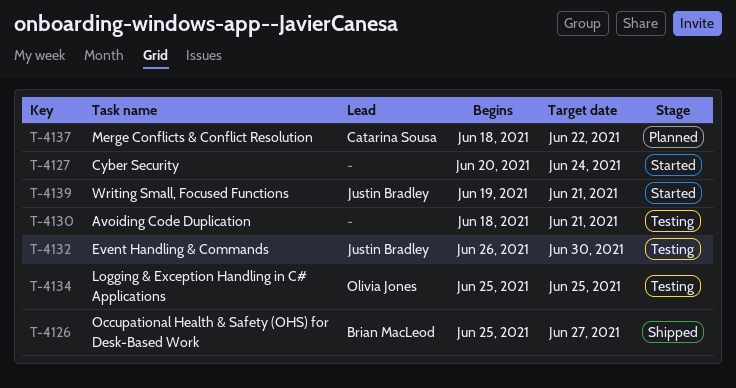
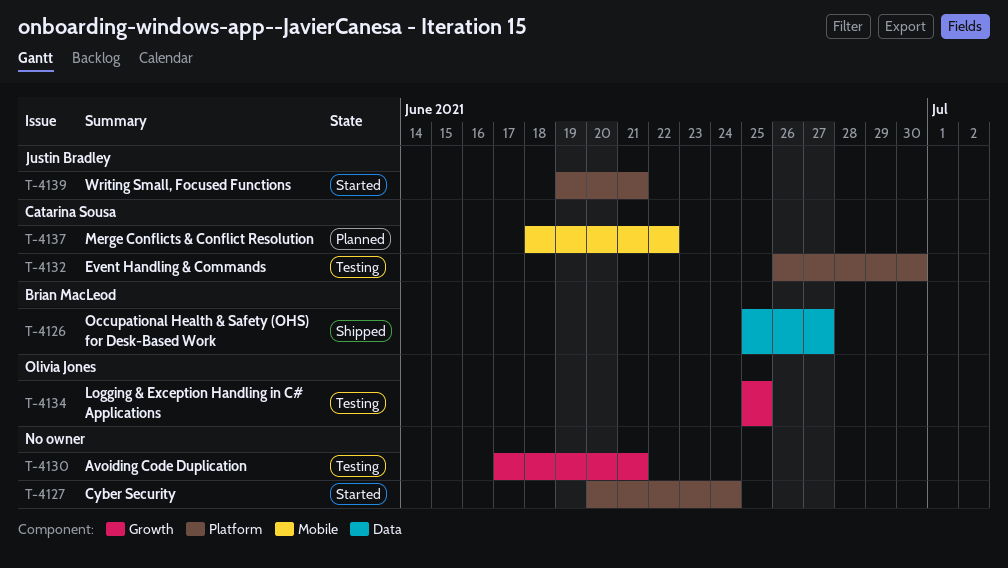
T-4130, start: Jun 18 -> Jun 17
T-4132, owner: Justin Bradley -> Catarina Sousa

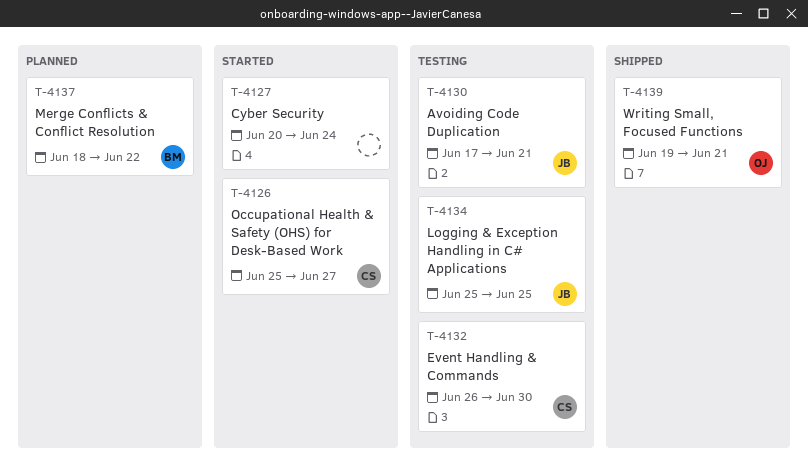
T-4126, status: Shipped -> Started
T-4126, owner: Brian MacLeod -> Catarina Sousa
T-4130, owner: none -> Justin Bradley
T-4134, owner: Olivia Jones -> Justin Bradley
T-4137, owner: Catarina Sousa -> Brian MacLeod
T-4139, status: Started -> Shipped
T-4139, owner: Justin Bradley -> Olivia Jones

